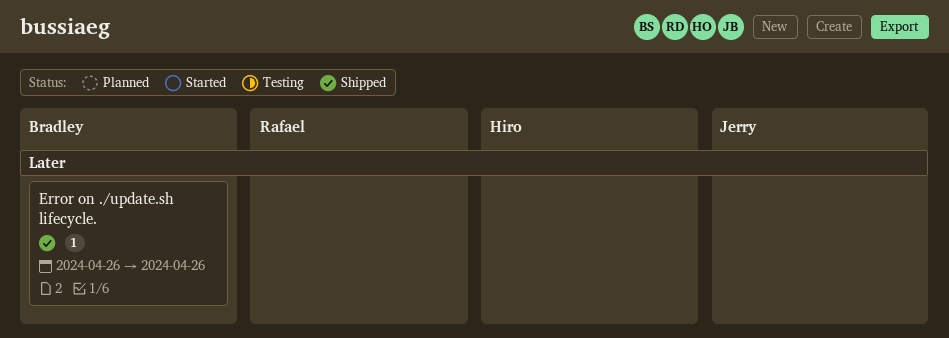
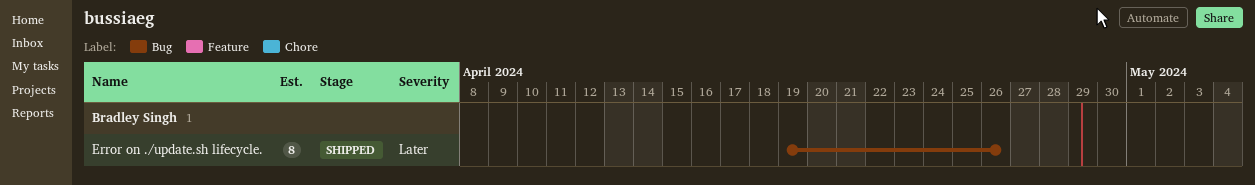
Error on ./update.sh lifecycle., estimate: 1 -> 8
Error on ./update.sh lifecycle., start: Apr 26 -> Apr 19

